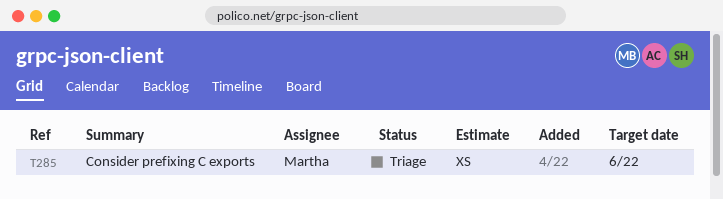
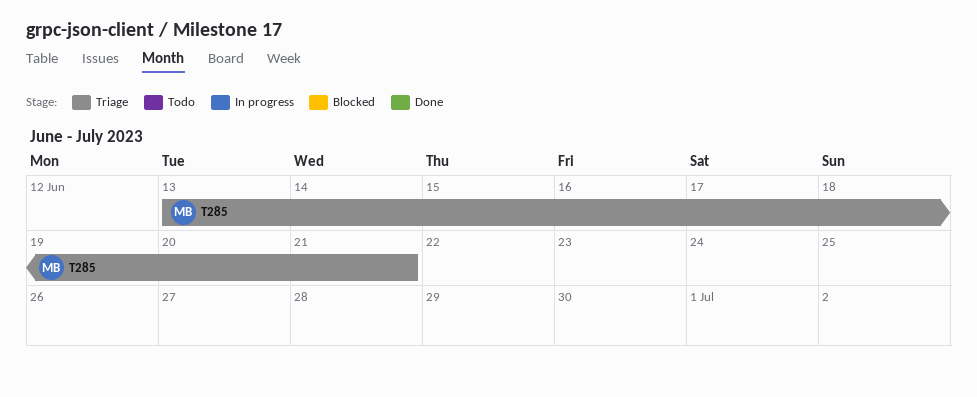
T285, due: Jun 22 -> Jun 21

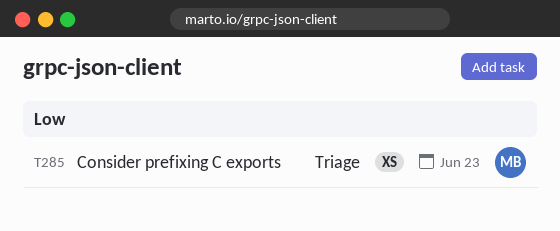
T285, due: Jun 21 -> Jun 23

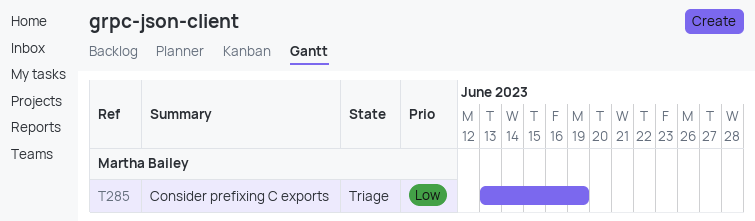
T285, due: Jun 23 -> Jun 19

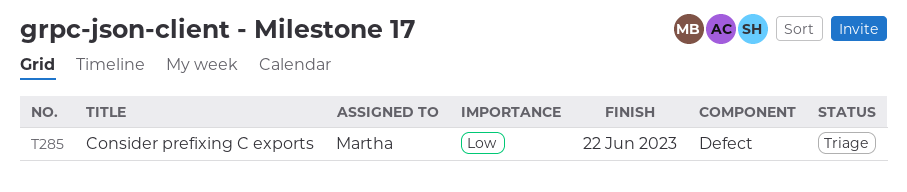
T285, due: Jun 19 -> Jun 22

